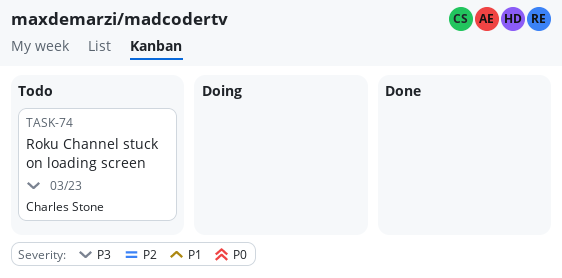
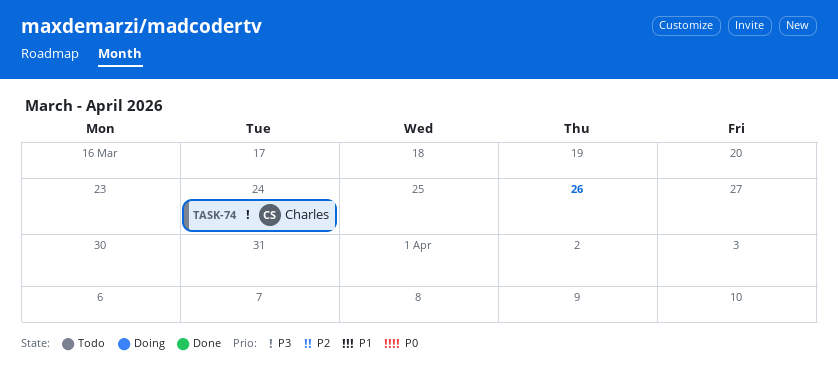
TASK-74, due: Mar 23 -> Mar 24

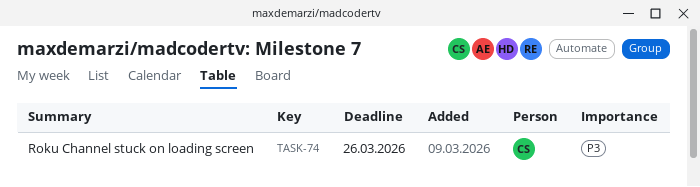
TASK-74, due: Mar 24 -> Mar 26

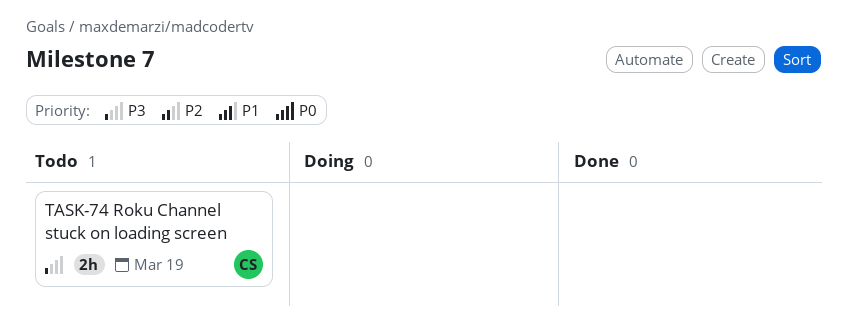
TASK-74, due: Mar 26 -> Mar 19

